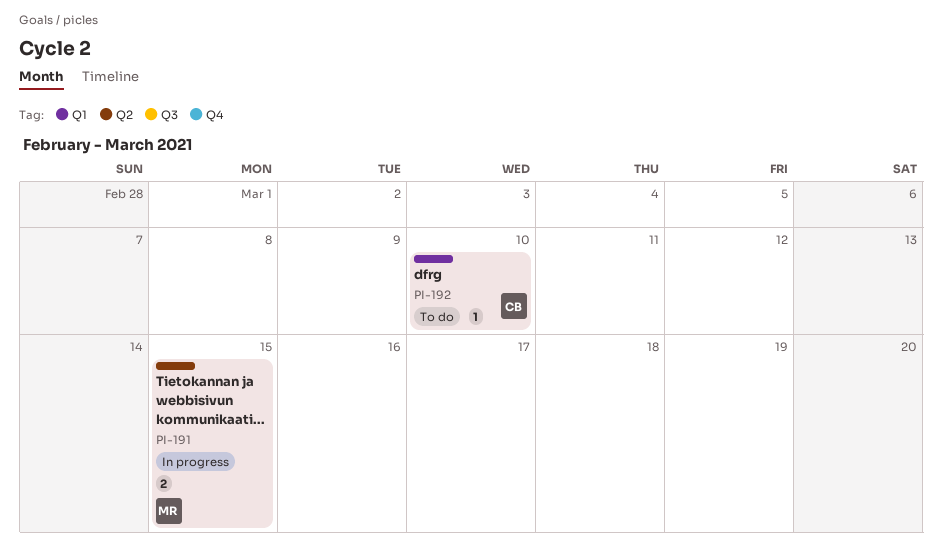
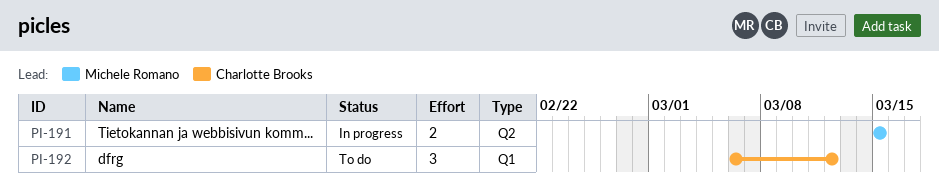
PI-192, estimate: 1 -> 3
PI-192, due: Mar 10 -> Mar 12

